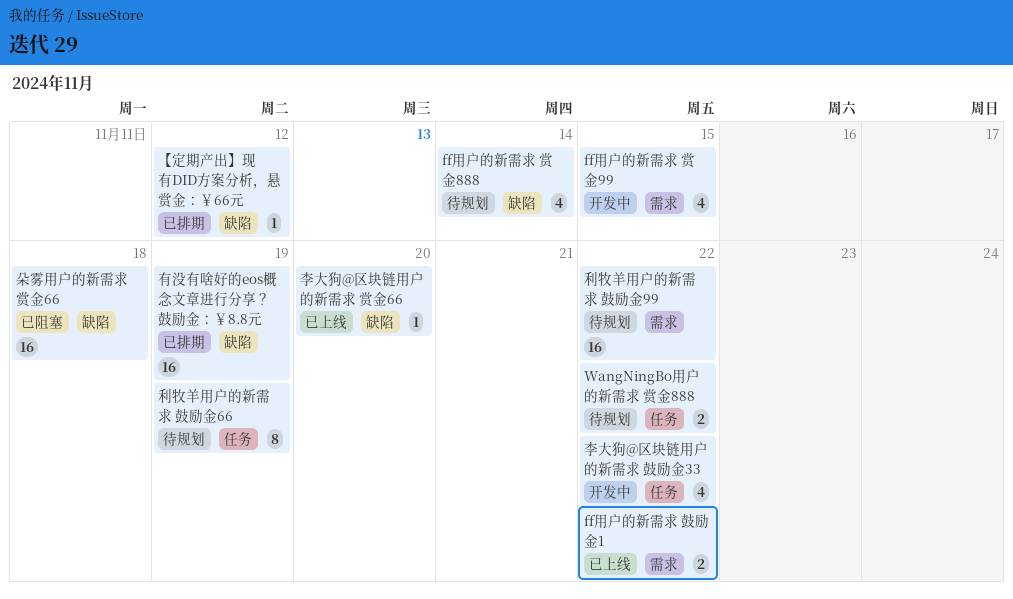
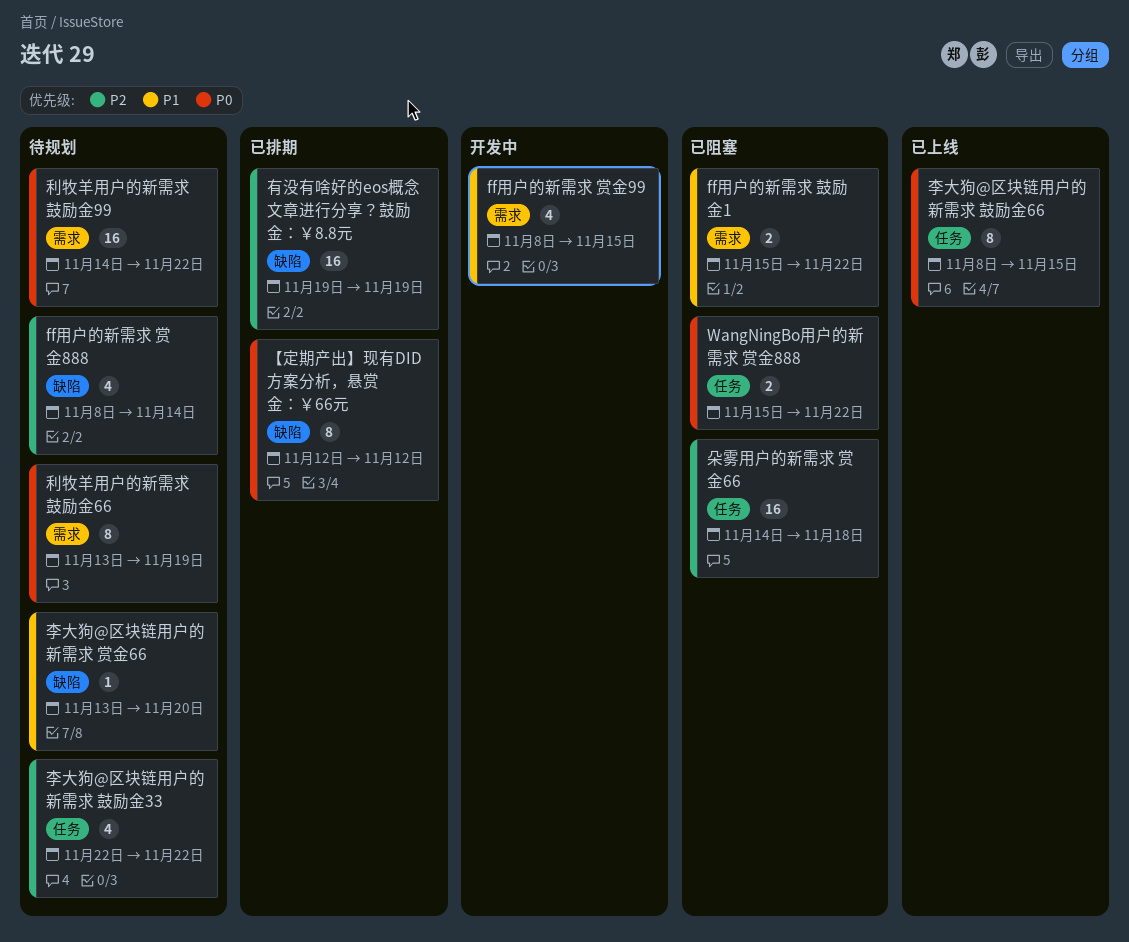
ff用户的新需求 鼓励金1, status: 已上线 -> 已阻塞
WangNingBo用户的新需求 赏金888, status: 待规划 -> 已阻塞
【定期产出】现有DID方案分析，悬赏金：￥66元, estimate: 1 -> 8
利牧羊用户的新需求 鼓励金66, label: 任务 -> 需求
朵雾用户的新需求 赏金66, label: 缺陷 -> 任务
李大狗@区块链用户的新需求 赏金66, status: 已上线 -> 待规划
李大狗@区块链用户的新需求 鼓励金33, status: 开发中 -> 待规划
李大狗@区块链用户的新需求 鼓励金66: none -> present

